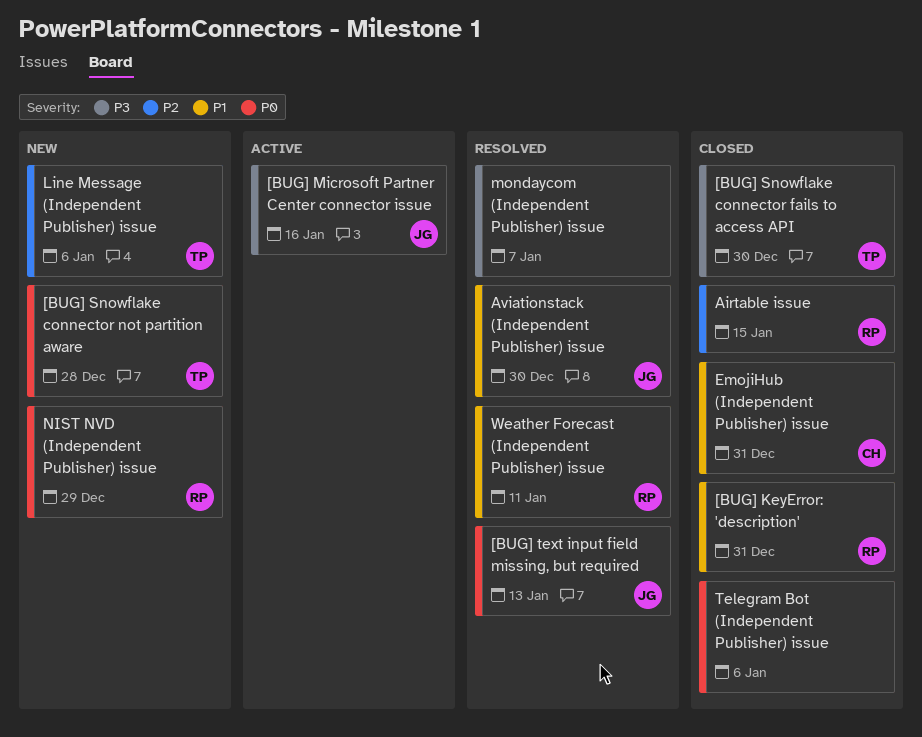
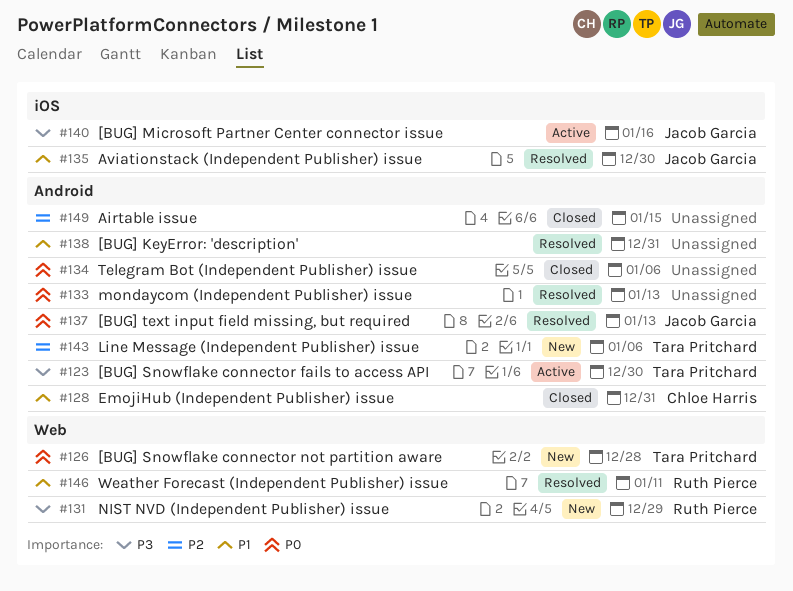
[BUG] KeyError: 'description', status: Closed -> Resolved
[BUG] KeyError: 'description', owner: Ruth Pierce -> none
[BUG] Snowflake connector fails to access API, status: Closed -> Active
Airtable issue, owner: Ruth Pierce -> none
mondaycom (Independent Publisher) issue, priority: P3 -> P0
mondaycom (Independent Publisher) issue, due: Jan 7 -> Jan 13
NIST NVD (Independent Publisher) issue, priority: P0 -> P3

